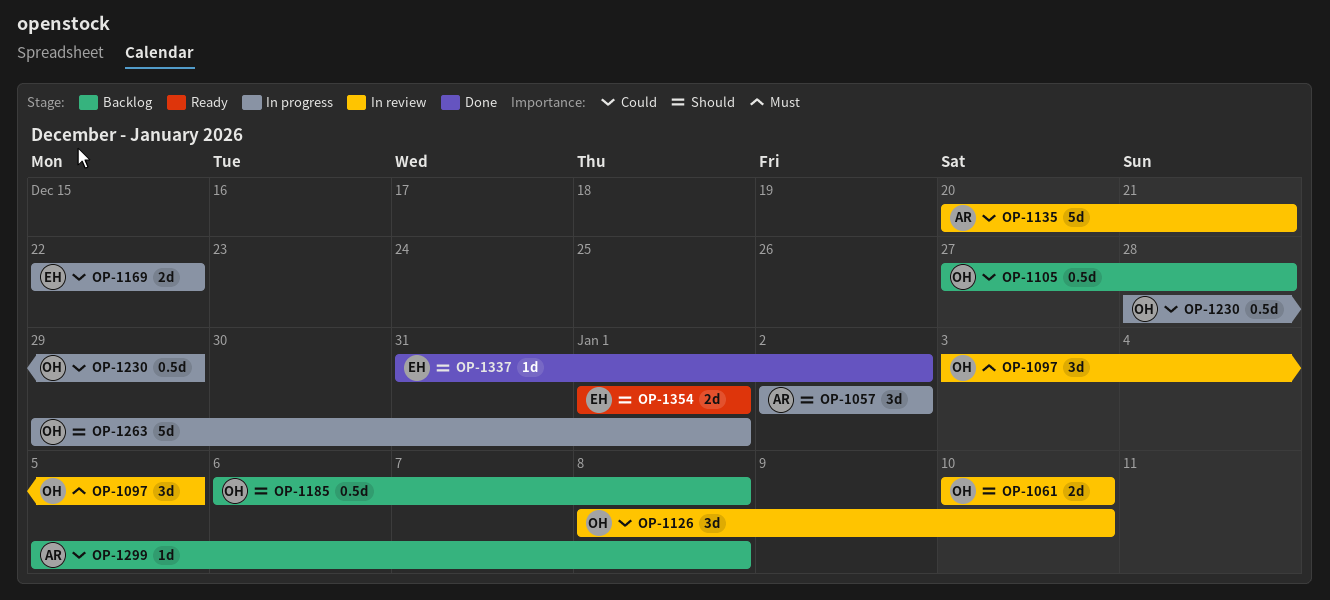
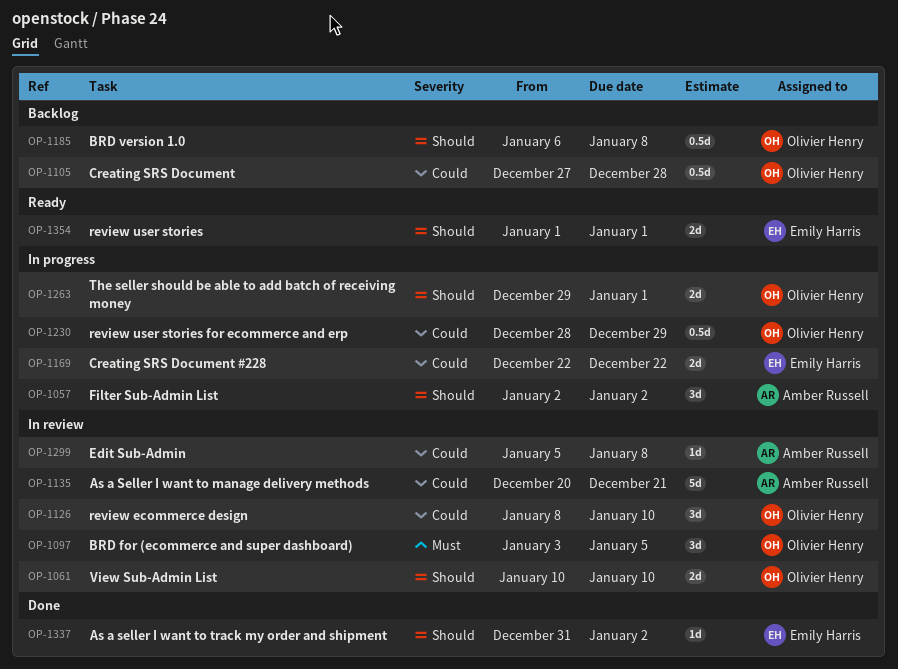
OP-1263, estimate: 5d -> 2d
OP-1299, status: Backlog -> In review

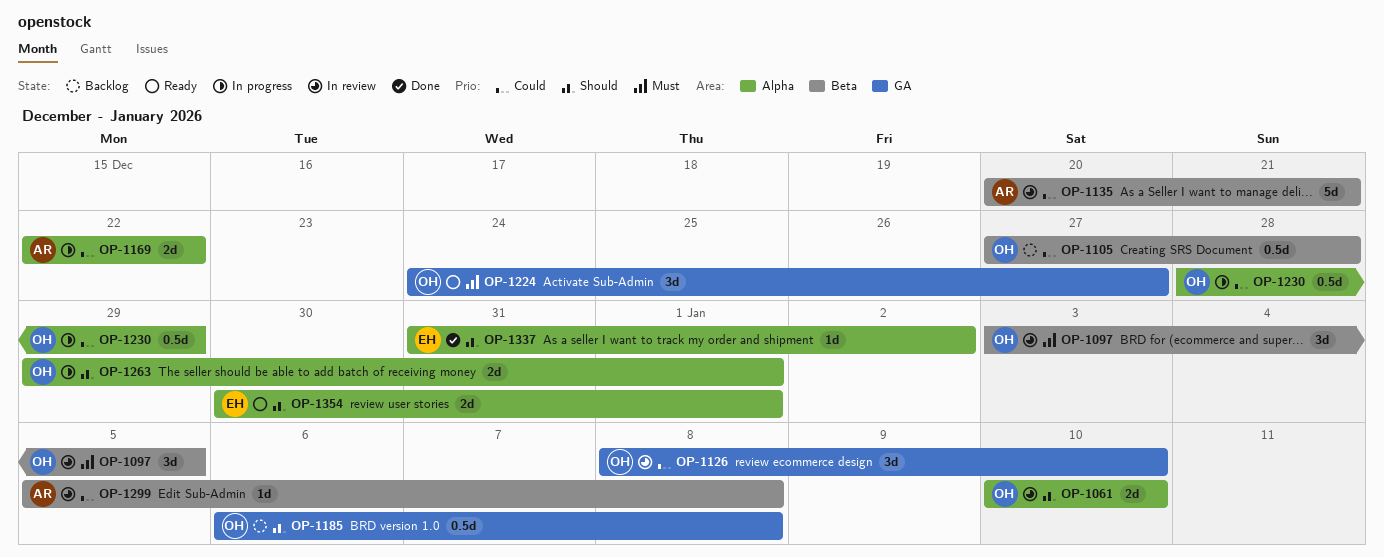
OP-1057: present -> none
OP-1169, owner: Emily Harris -> Amber Russell
OP-1224: none -> present
OP-1354, start: Jan 1 -> Dec 30

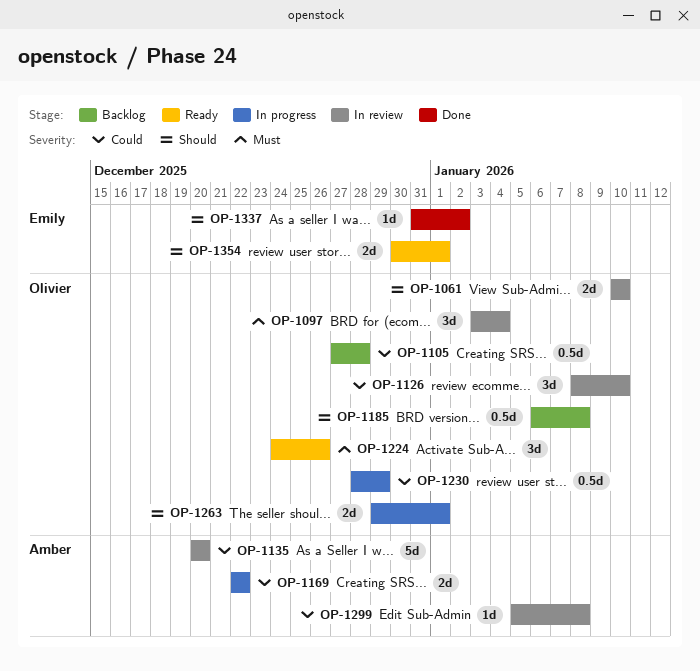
OP-1097, due: Jan 5 -> Jan 4
OP-1135, due: Dec 21 -> Dec 20
OP-1224, due: Dec 27 -> Dec 26

